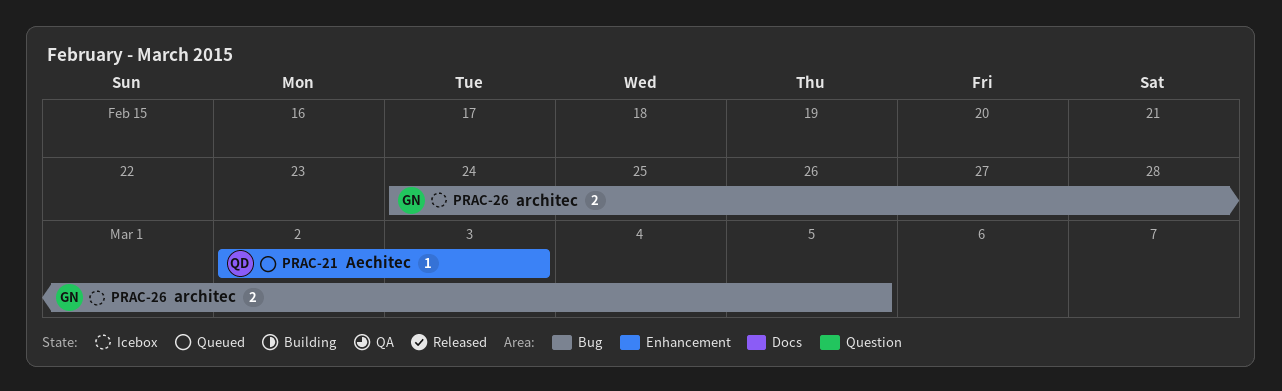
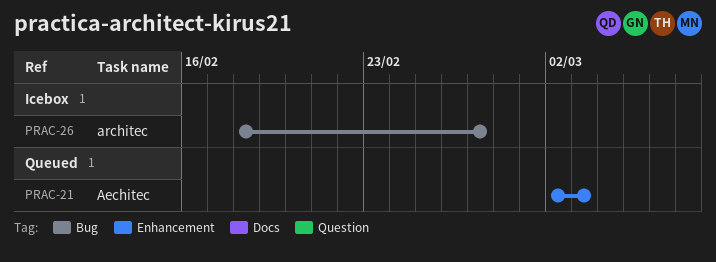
PRAC-26, start: Feb 24 -> Feb 18
PRAC-26, due: Mar 5 -> Feb 27

